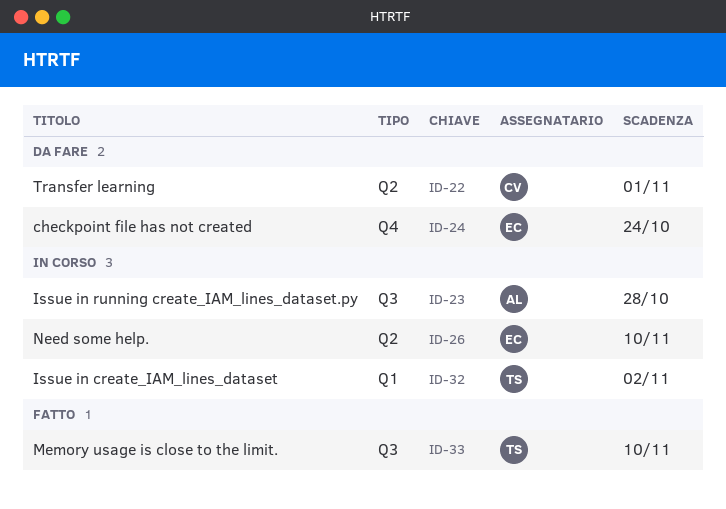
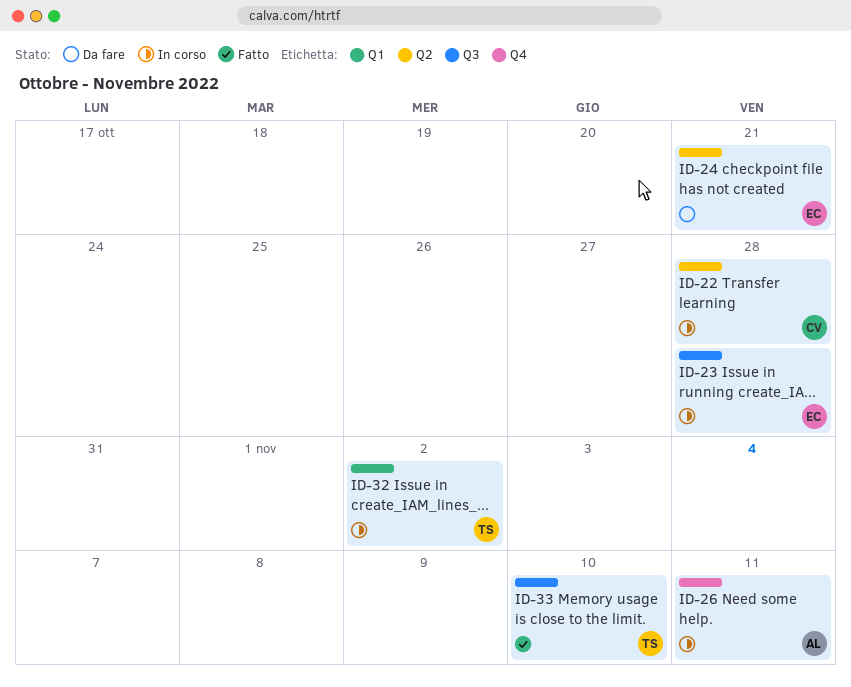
ID-22, status: Da fare -> In corso
ID-22, due: Nov 1 -> Oct 28
ID-23, owner: AL -> EC
ID-24, label: Q4 -> Q2
ID-24, due: Oct 24 -> Oct 21
ID-26, owner: EC -> AL
ID-26, label: Q2 -> Q4
ID-26, due: Nov 10 -> Nov 11

